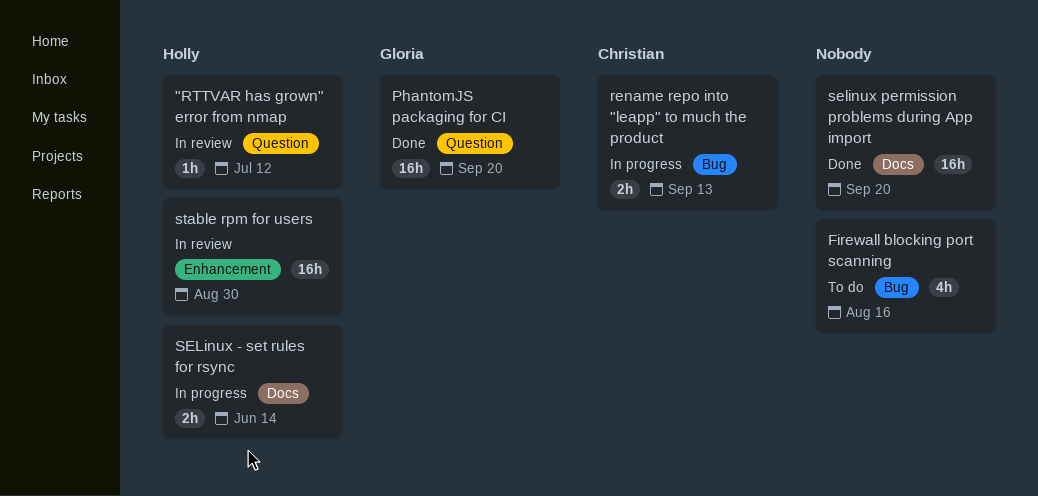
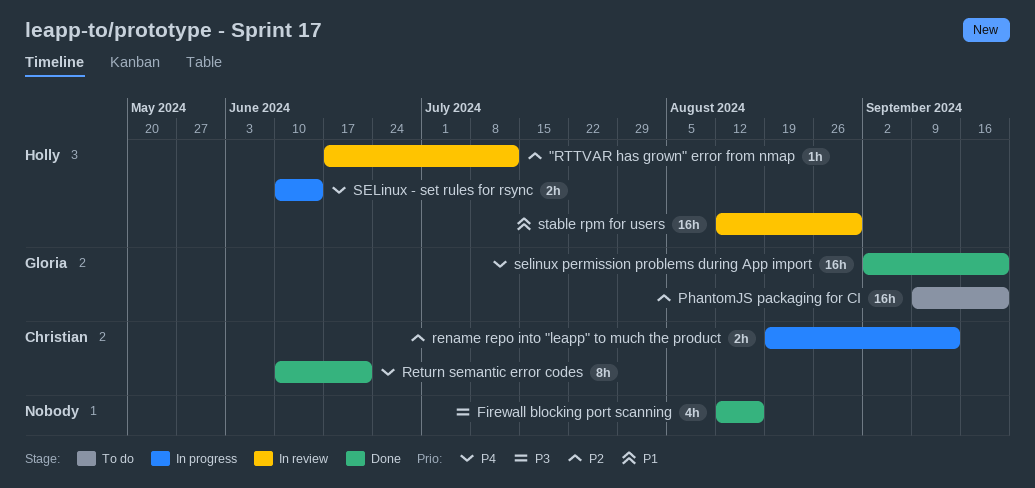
Firewall blocking port scanning, status: To do -> Done
PhantomJS packaging for CI, status: Done -> To do
Return semantic error codes: none -> present
selinux permission problems during App import, owner: none -> Gloria

